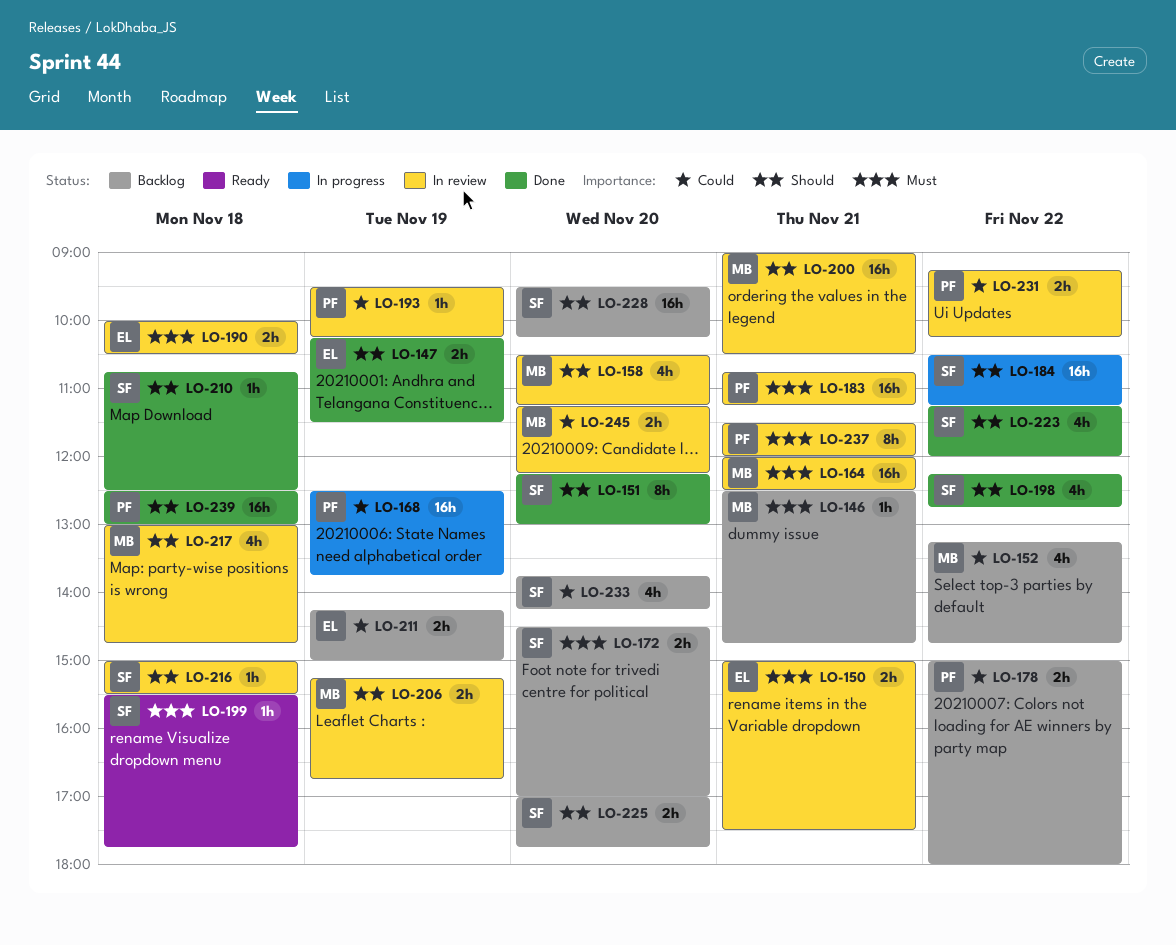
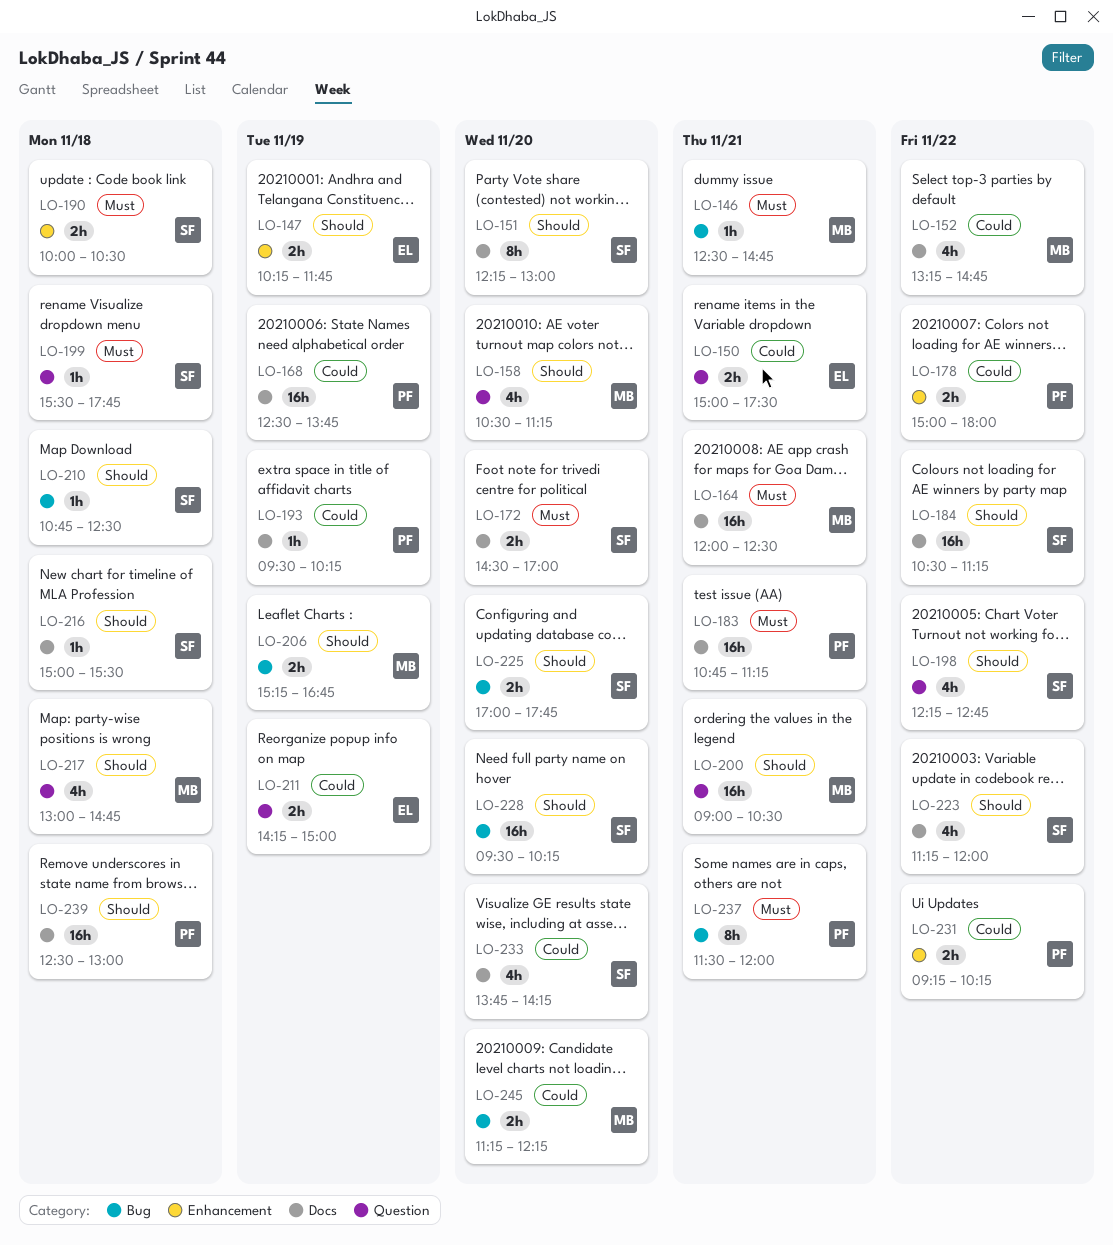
LO-147, ends: 11:30 -> 11:45
LO-150, priority: Must -> Could
LO-190, owner: EL -> SF

